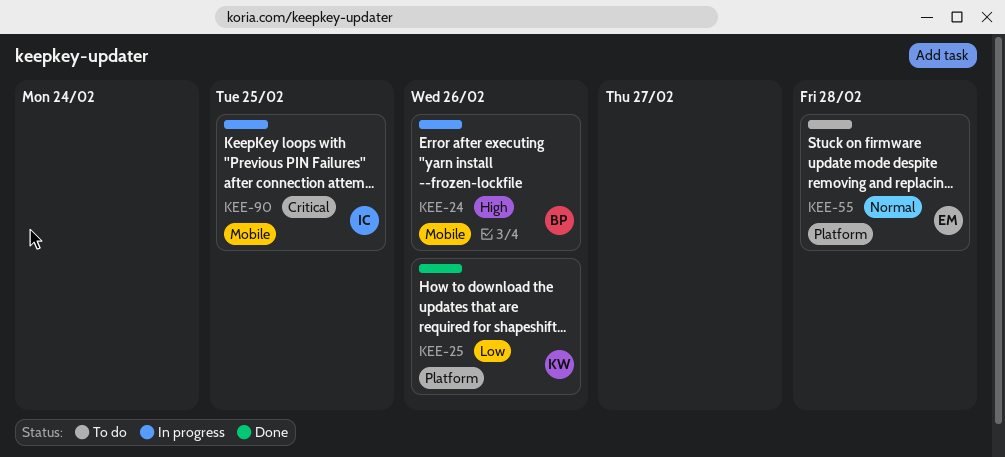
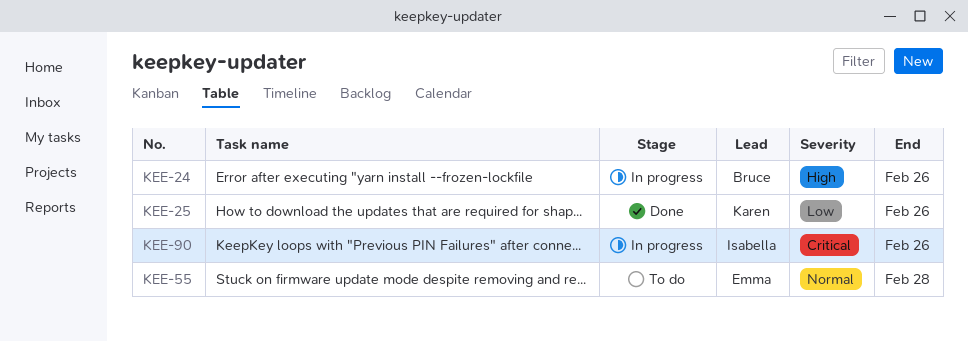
KEE-90, due: Feb 25 -> Feb 26

